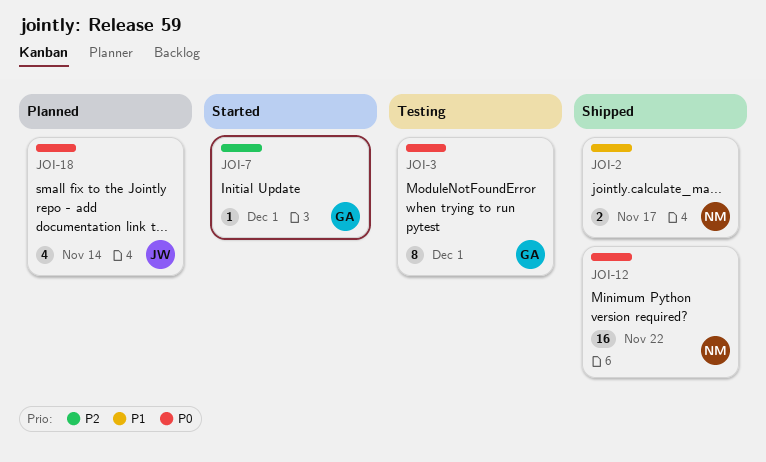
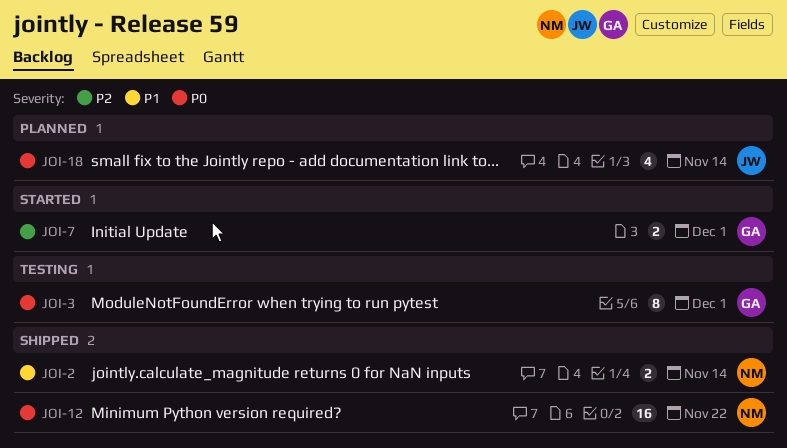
JOI-2, due: Nov 17 -> Nov 14
JOI-7, estimate: 1 -> 2

